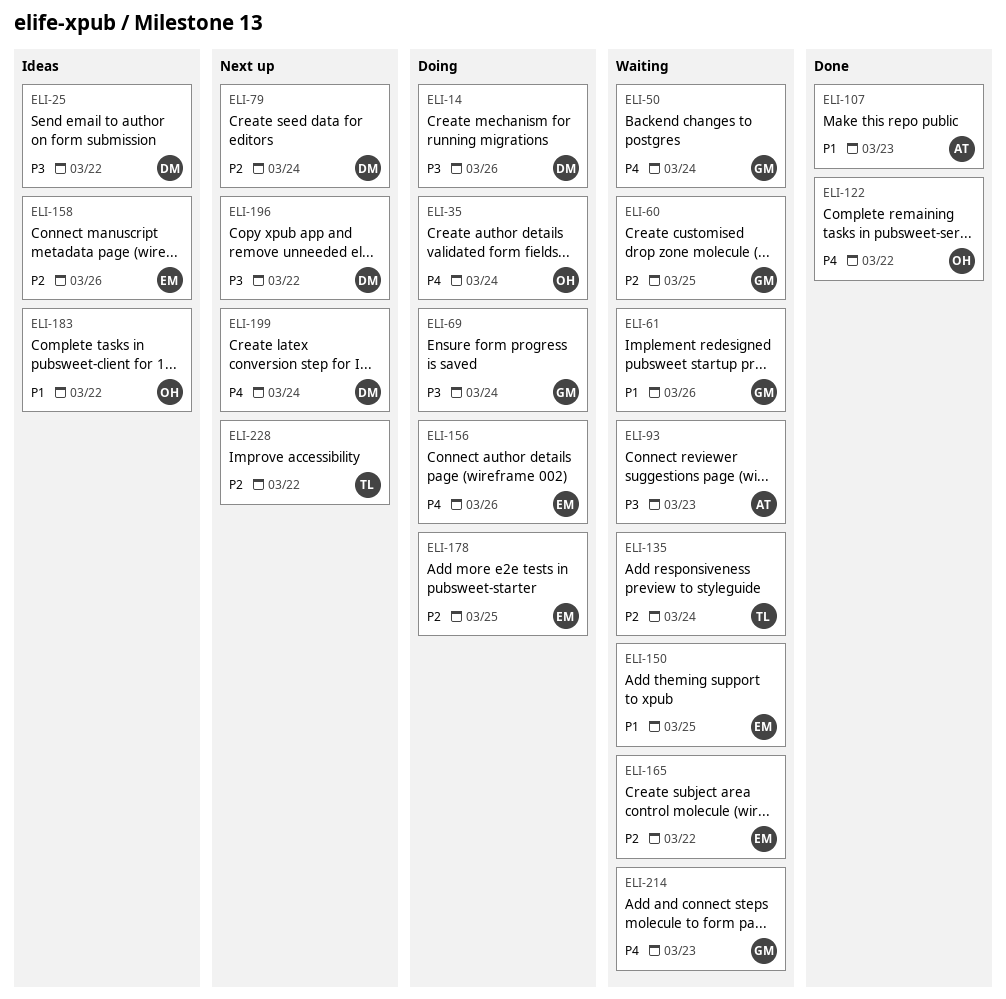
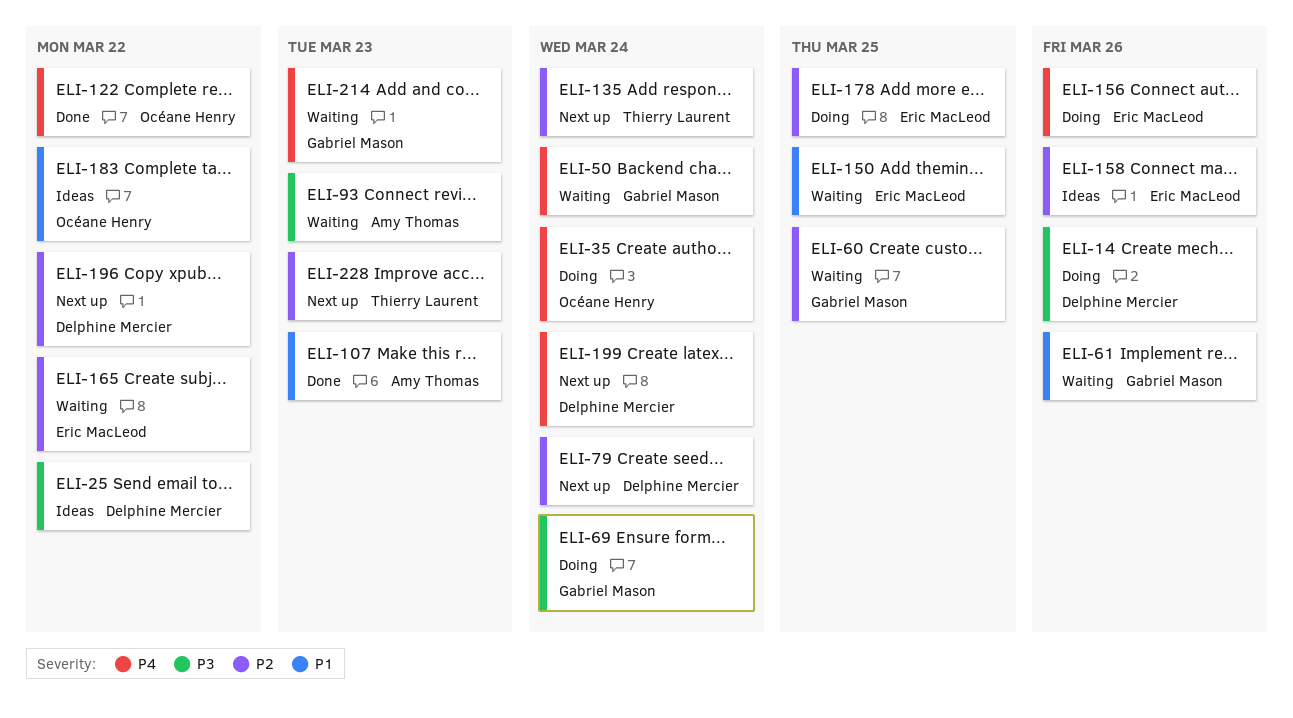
ELI-135, status: Waiting -> Next up
ELI-196, priority: P3 -> P2
ELI-228, due: Mar 22 -> Mar 23

